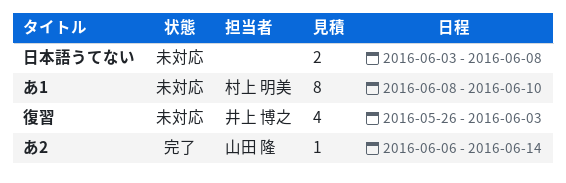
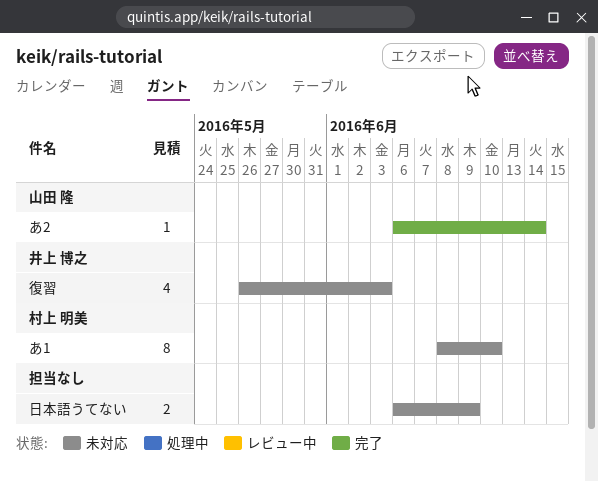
日本語うてない, start: Jun 3 -> Jun 6
日本語うてない, due: Jun 8 -> Jun 9

